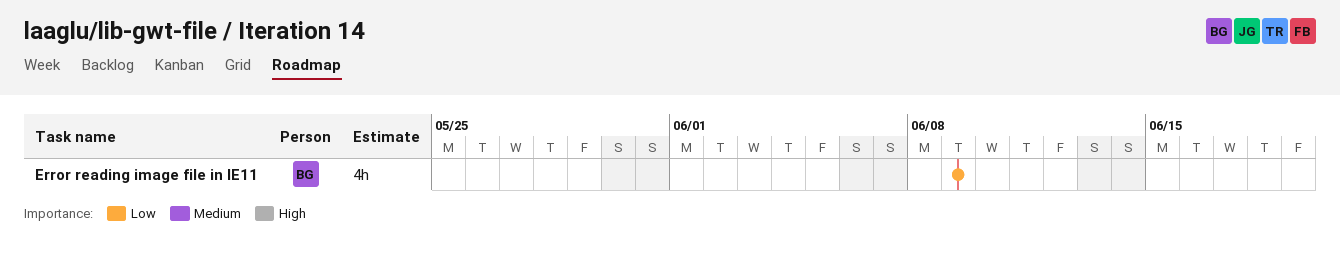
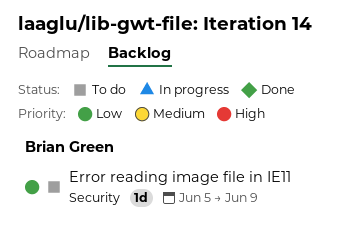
Error reading image file in IE11, estimate: 4h -> 1d
Error reading image file in IE11, start: Jun 9 -> Jun 5

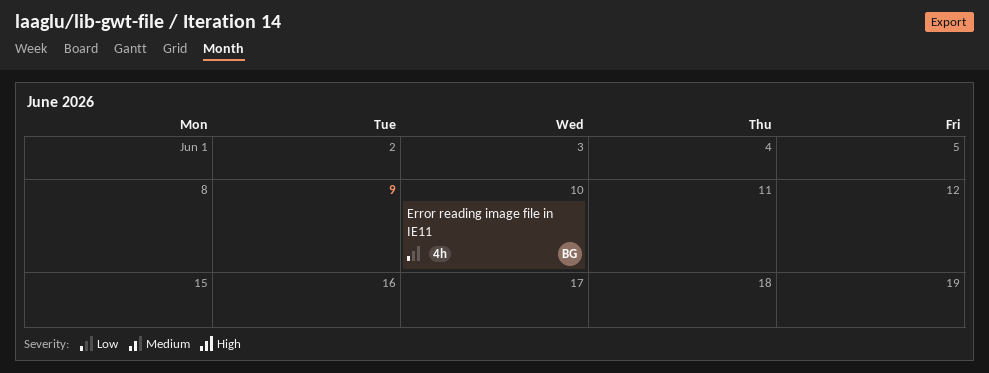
Error reading image file in IE11, estimate: 1d -> 4h
Error reading image file in IE11, due: Jun 9 -> Jun 10

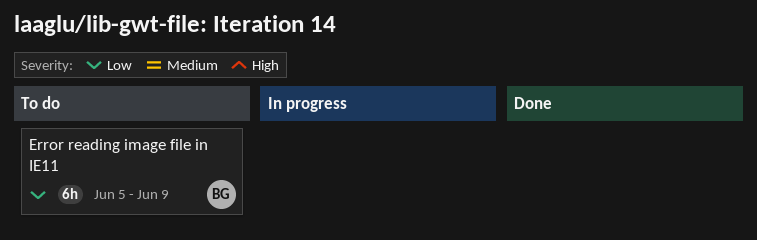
Error reading image file in IE11, estimate: 4h -> 6h
Error reading image file in IE11, due: Jun 10 -> Jun 9

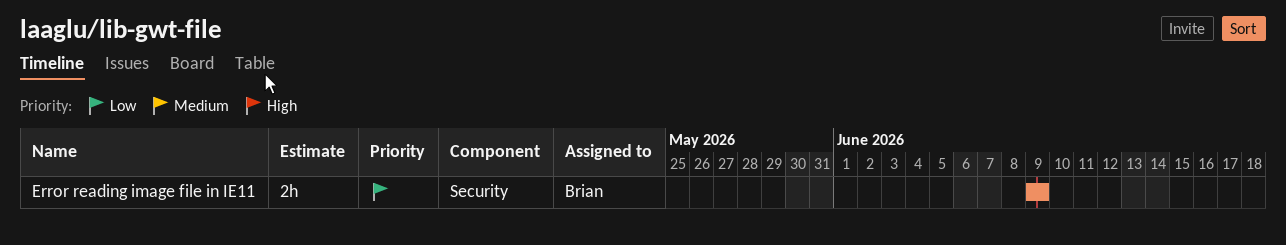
Error reading image file in IE11, estimate: 6h -> 2h
Error reading image file in IE11, start: Jun 5 -> Jun 9

